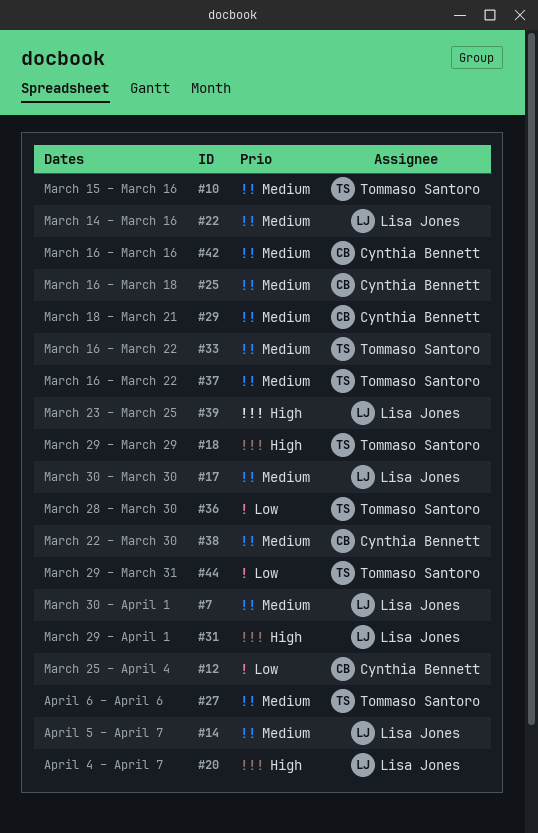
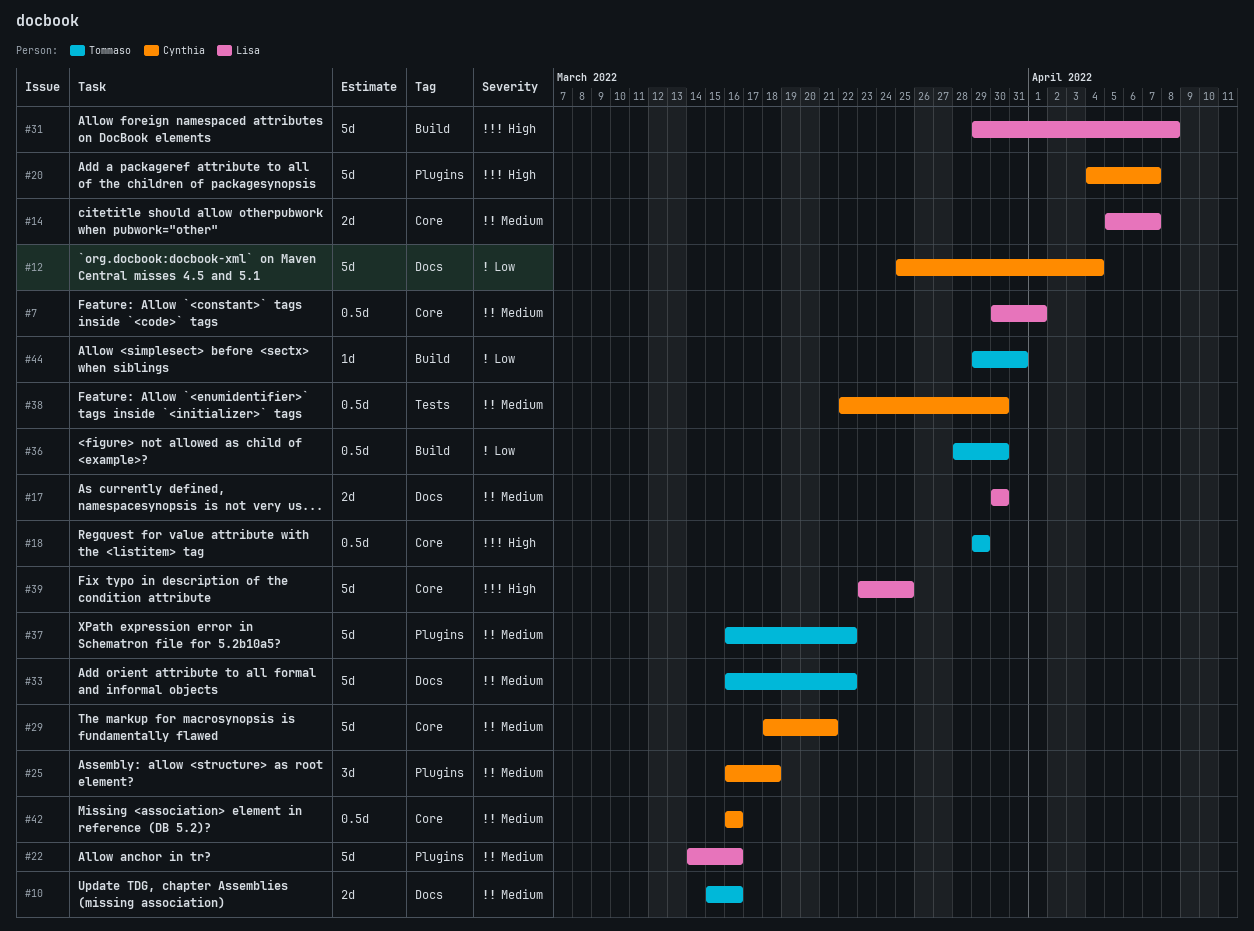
#20, owner: Lisa Jones -> Cynthia Bennett
#27: present -> none
#31, due: Apr 1 -> Apr 8

